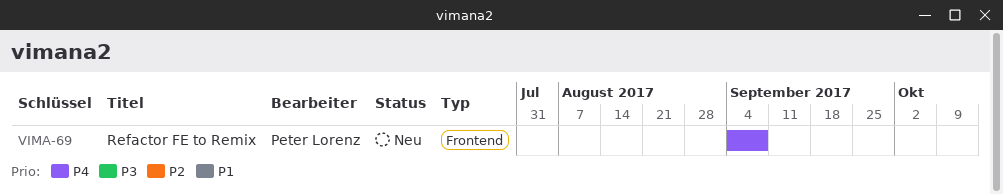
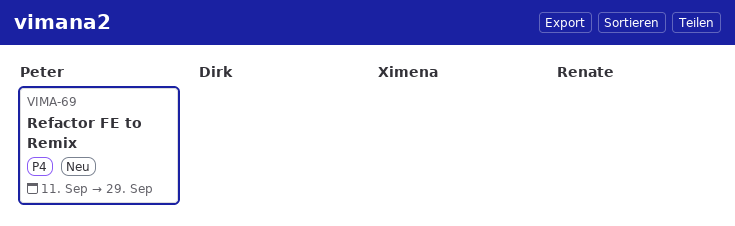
VIMA-69, start: Sep 4 -> Sep 11
VIMA-69, due: Sep 8 -> Sep 29

